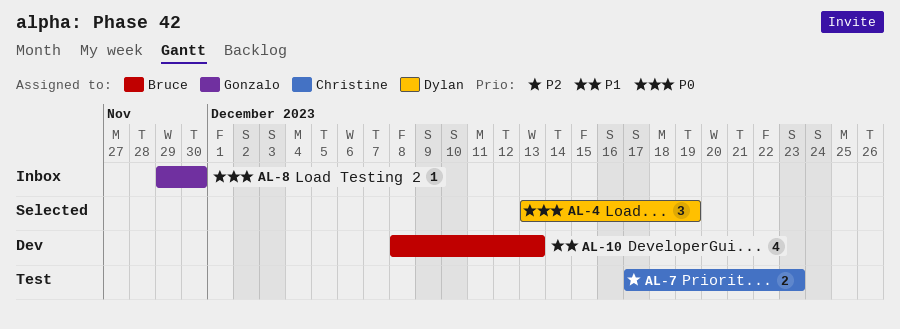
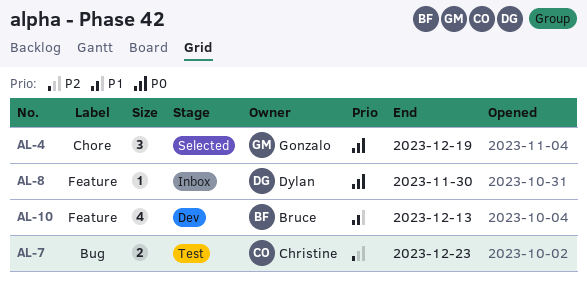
AL-4, owner: Dylan -> Gonzalo
AL-8, owner: Gonzalo -> Dylan

